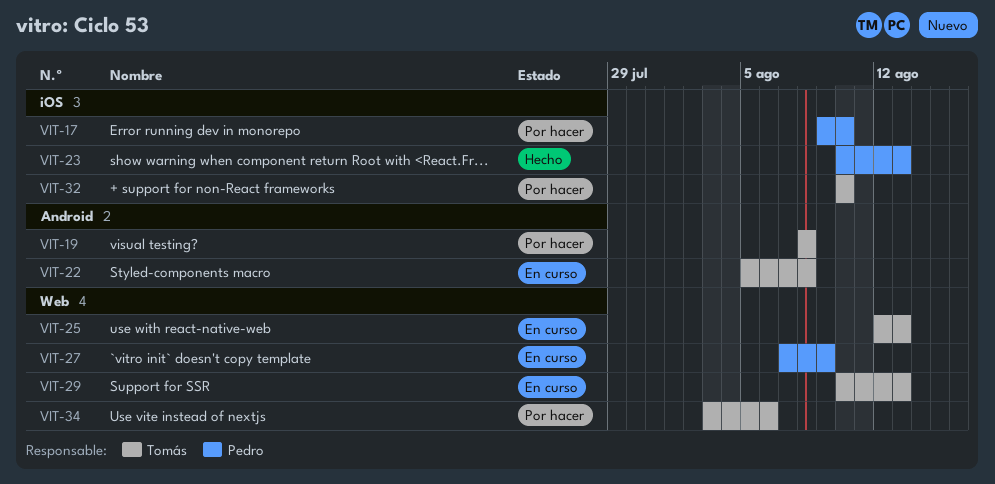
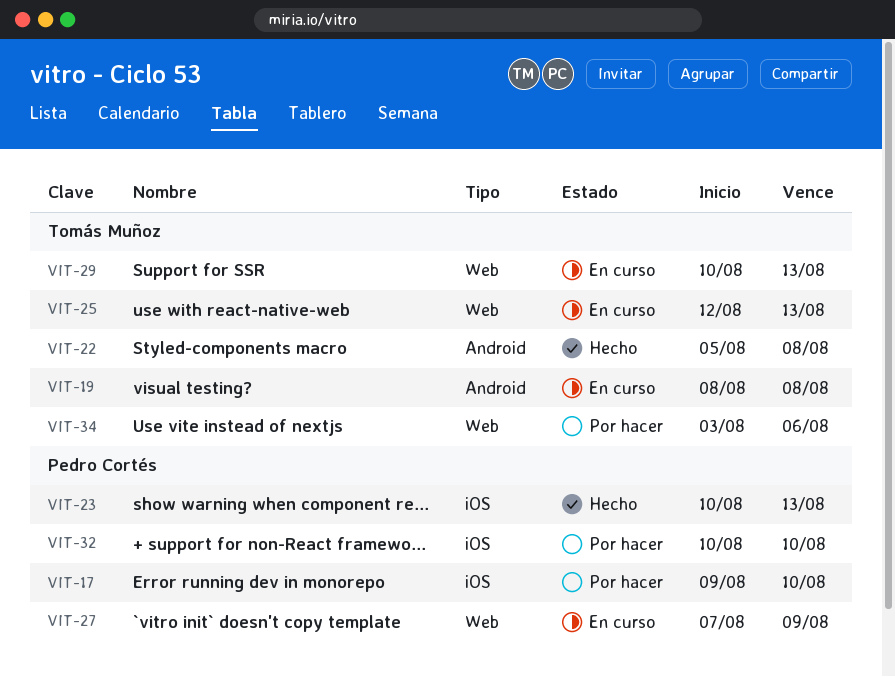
VIT-19, status: Por hacer -> En curso
VIT-22, status: En curso -> Hecho
VIT-32, owner: Tomás Muñoz -> Pedro Cortés

